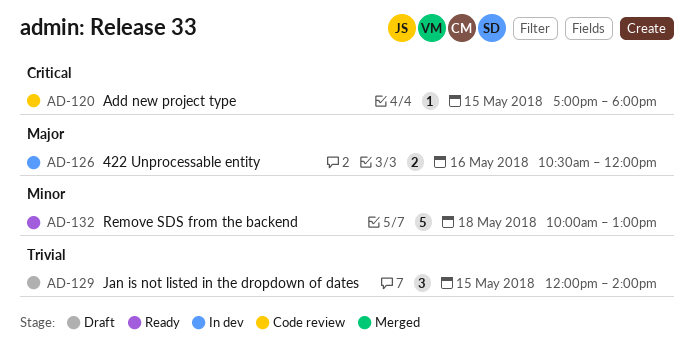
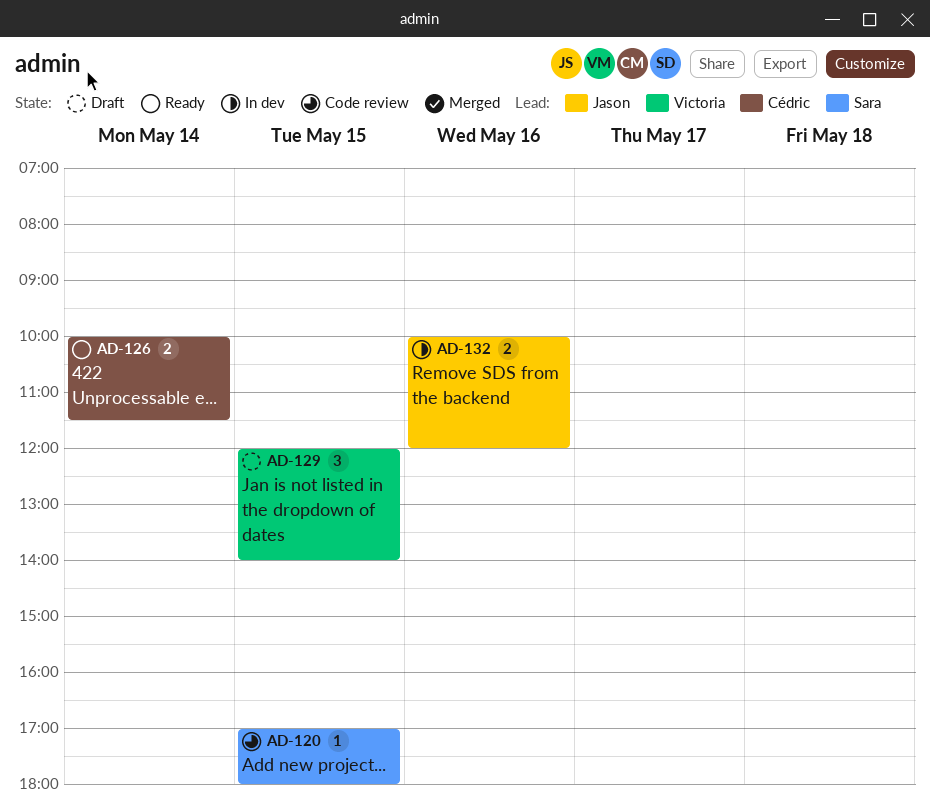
AD-126, status: In dev -> Ready
AD-126, day: May 16 -> May 14
AD-126, begins: 10:30 -> 10:00
AD-126, ends: 12:00 -> 11:30
AD-132, status: Ready -> In dev
AD-132, estimate: 5 -> 2
AD-132, day: May 18 -> May 16
AD-132, ends: 13:00 -> 12:00

